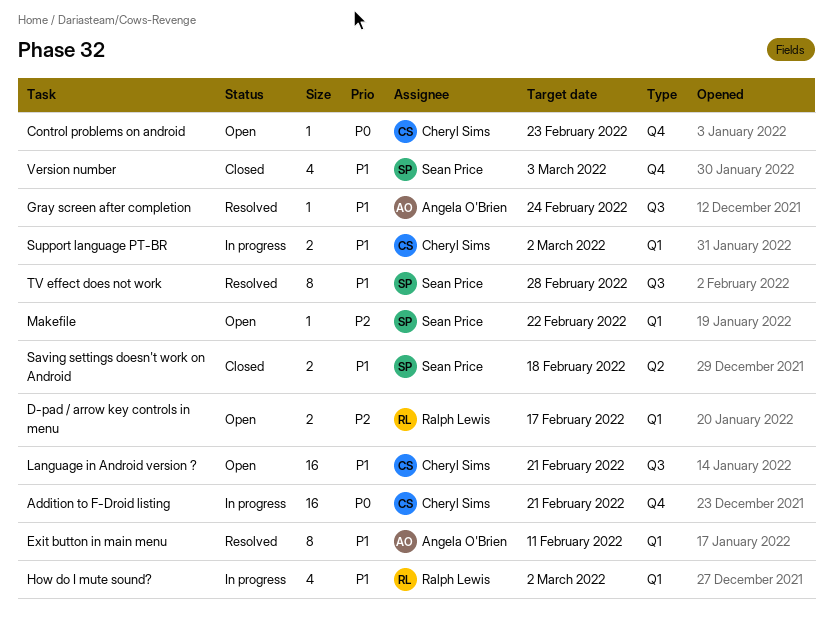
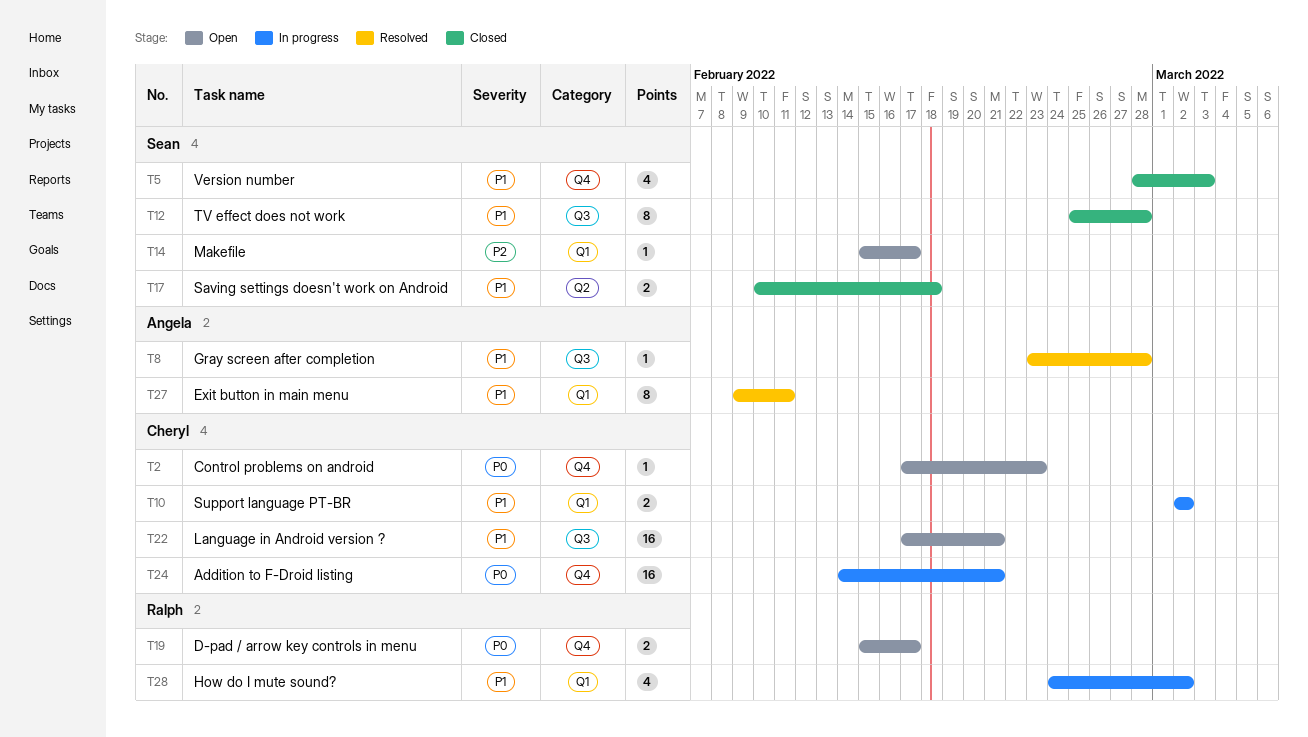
D-pad / arrow key controls in menu, priority: P2 -> P0
D-pad / arrow key controls in menu, label: Q1 -> Q4
Gray screen after completion, due: Feb 24 -> Feb 28
Makefile, due: Feb 22 -> Feb 17
TV effect does not work, status: Resolved -> Closed

